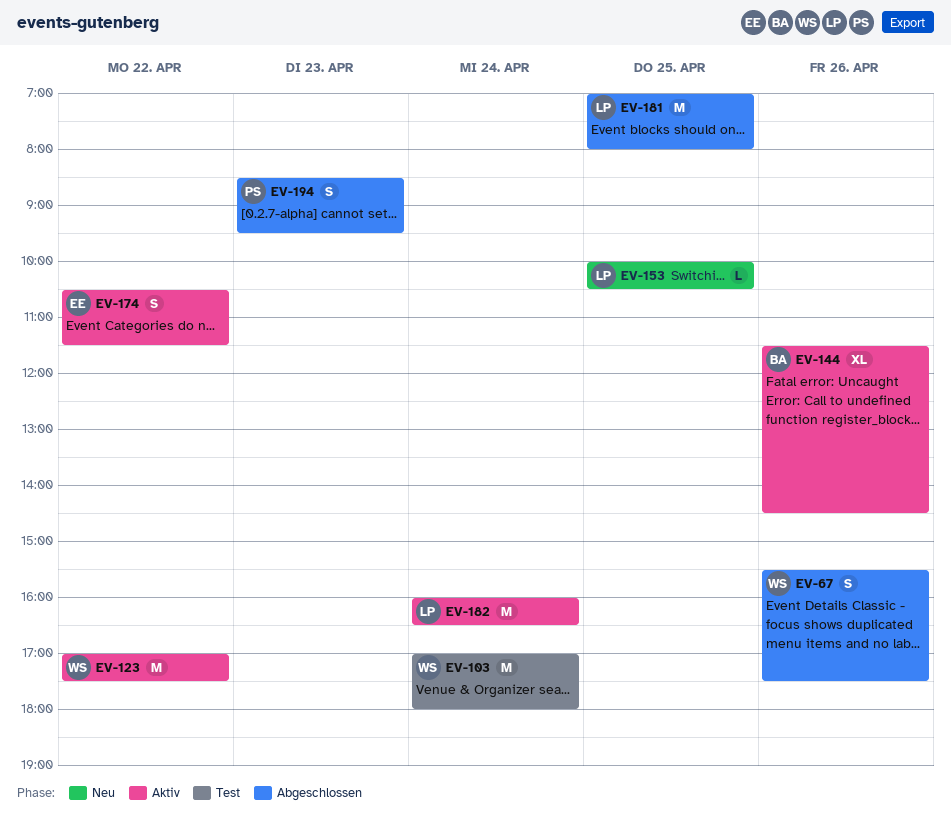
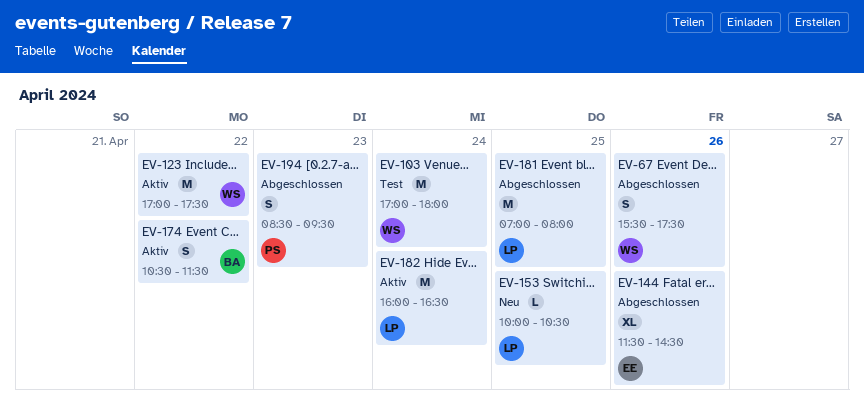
EV-144, status: Aktiv -> Abgeschlossen
EV-144, owner: BA -> EE
EV-174, owner: EE -> BA

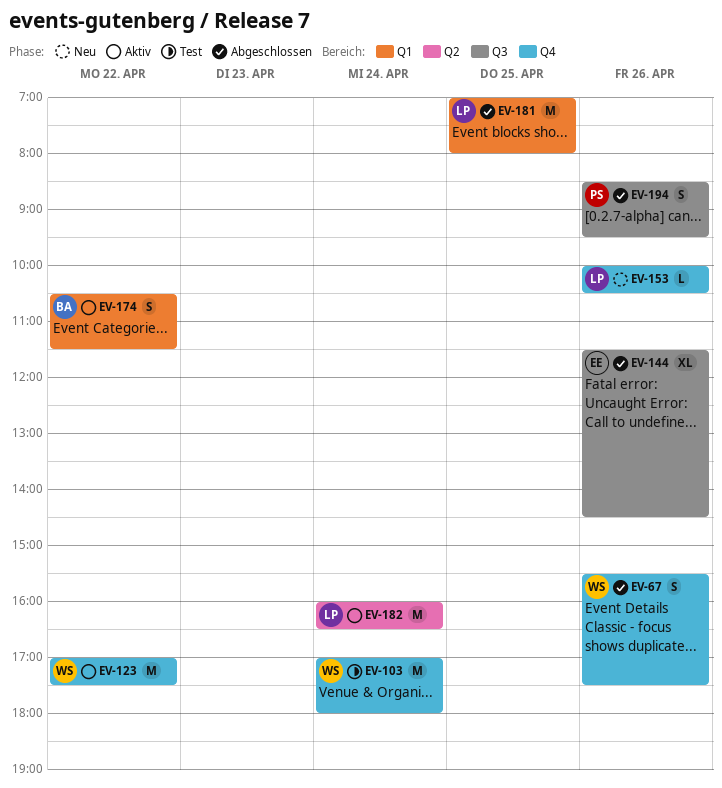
EV-153, day: Apr 25 -> Apr 26
EV-194, day: Apr 23 -> Apr 26

